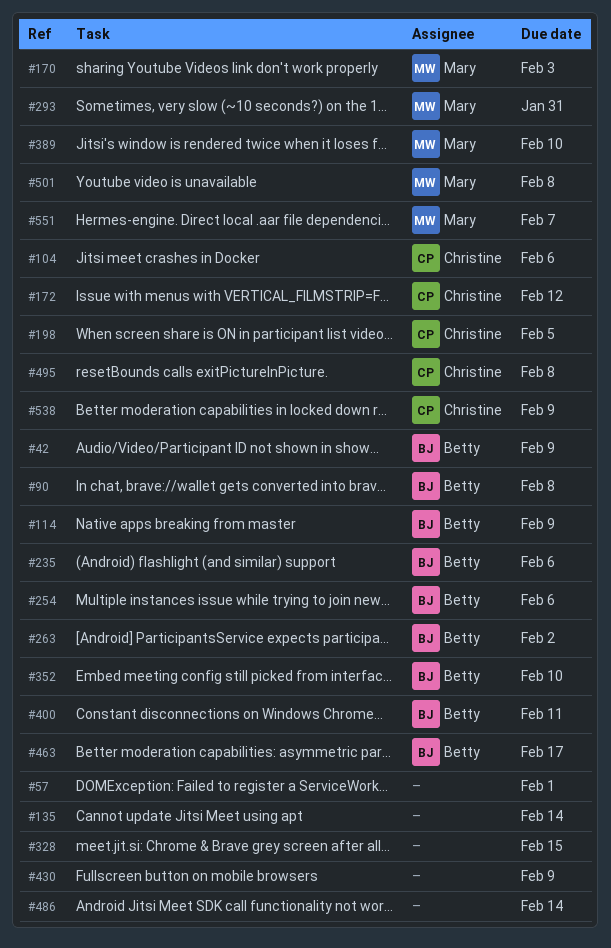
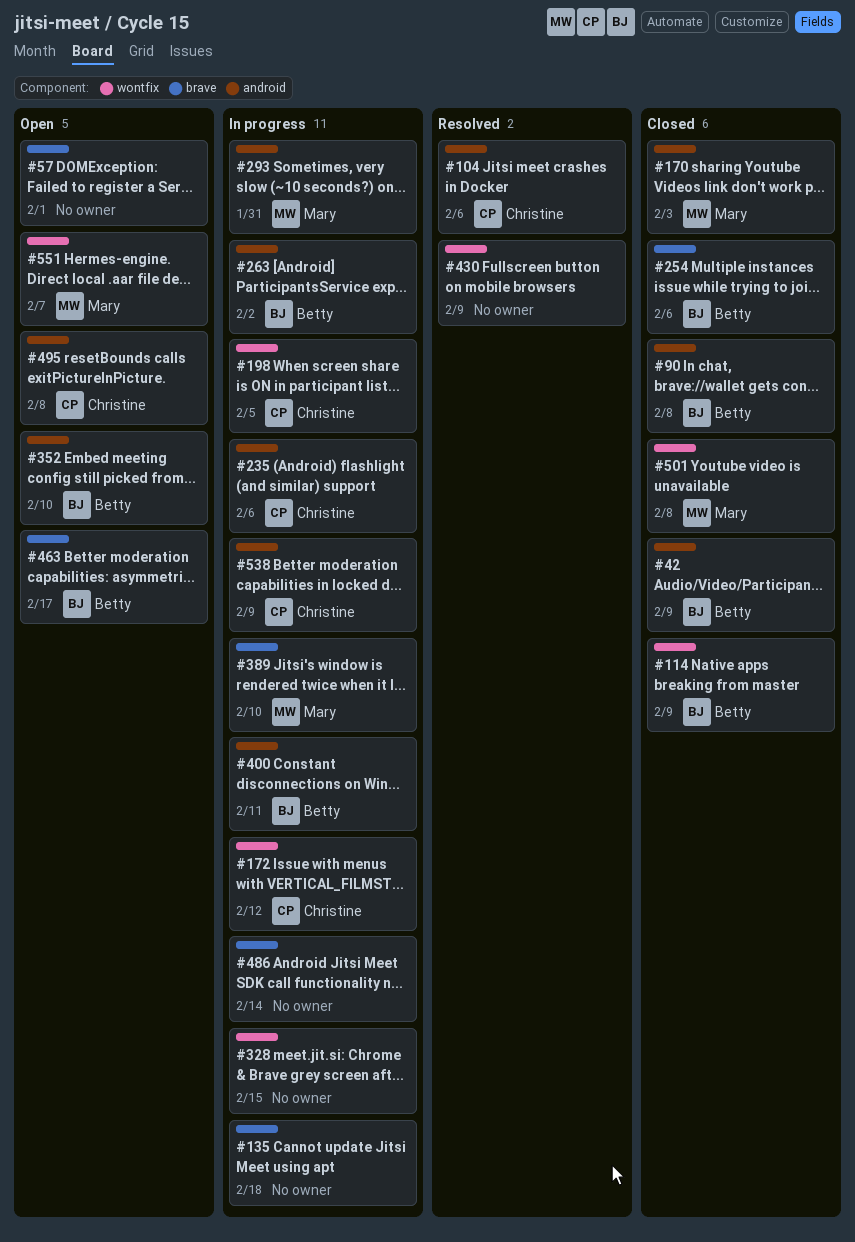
#135, due: Feb 14 -> Feb 18
#235, owner: Betty -> Christine

